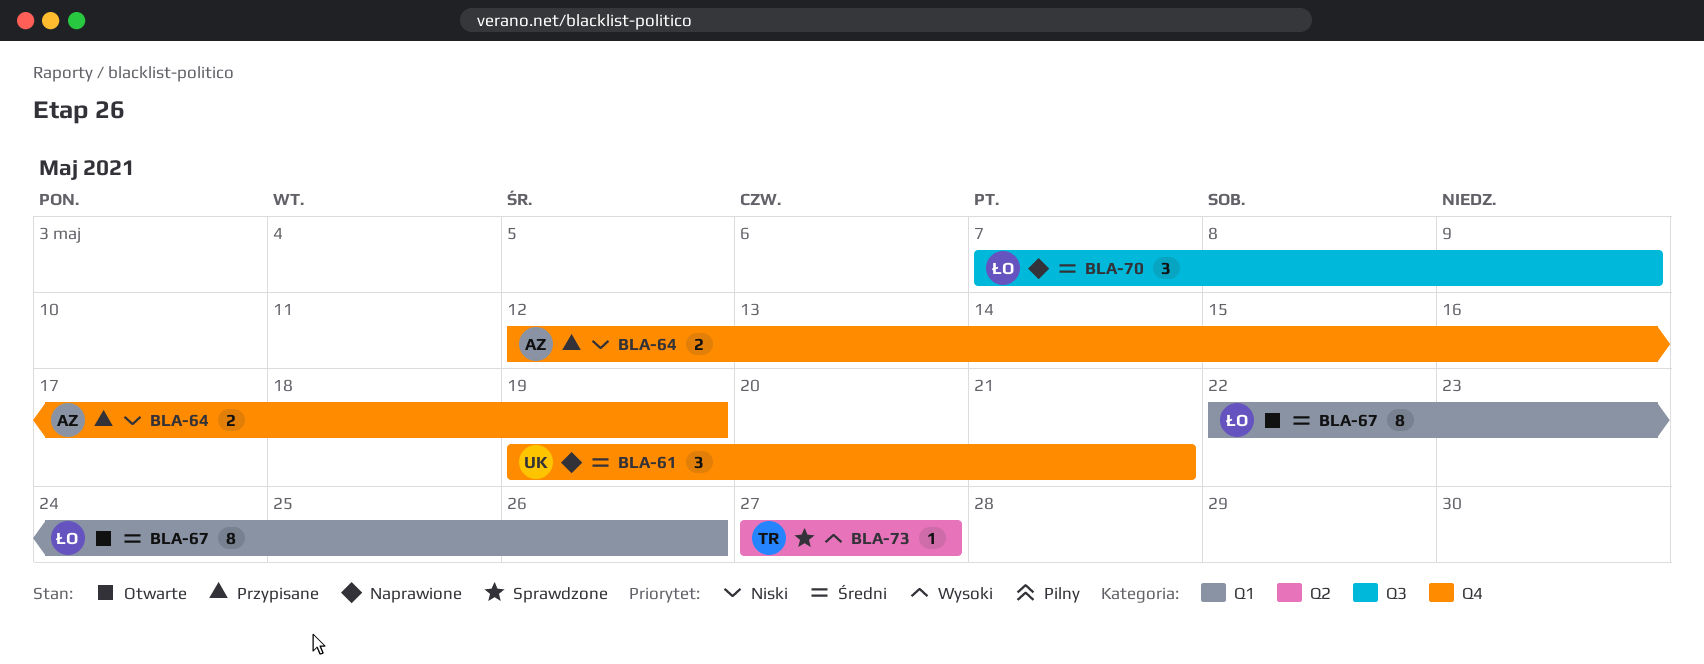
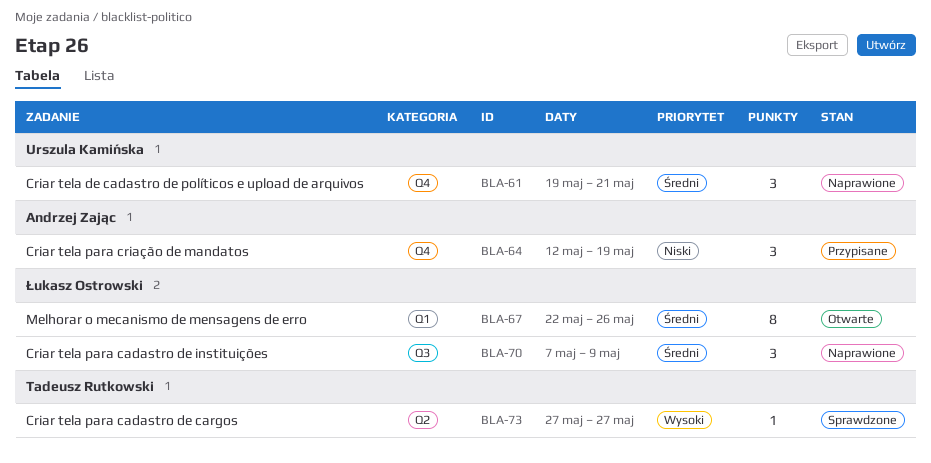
BLA-64, estimate: 2 -> 3

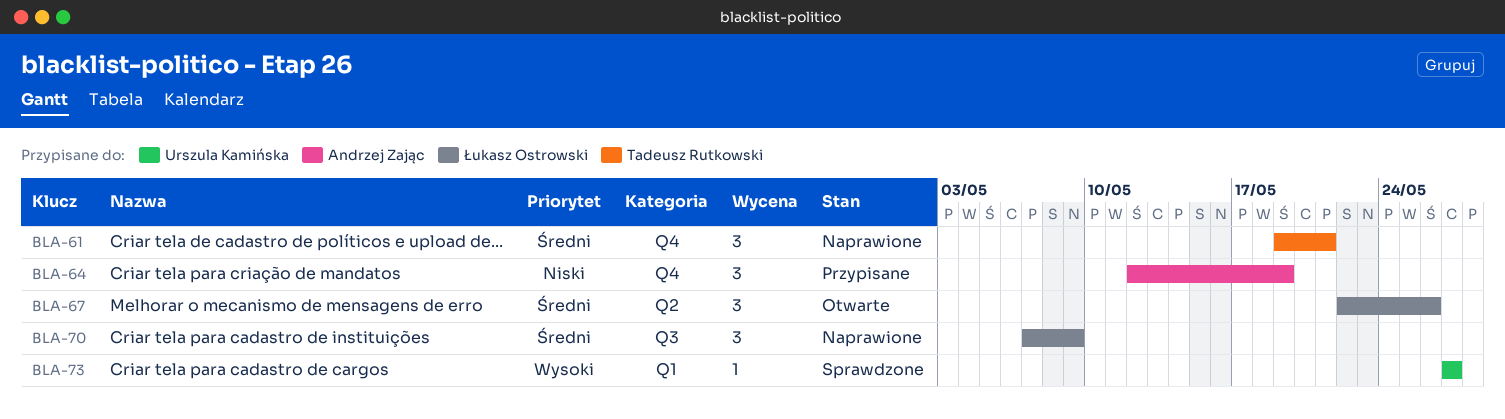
BLA-61, owner: Urszula Kamińska -> Tadeusz Rutkowski
BLA-67, label: Q1 -> Q2
BLA-67, estimate: 8 -> 3
BLA-73, owner: Tadeusz Rutkowski -> Urszula Kamińska
BLA-73, label: Q2 -> Q1

